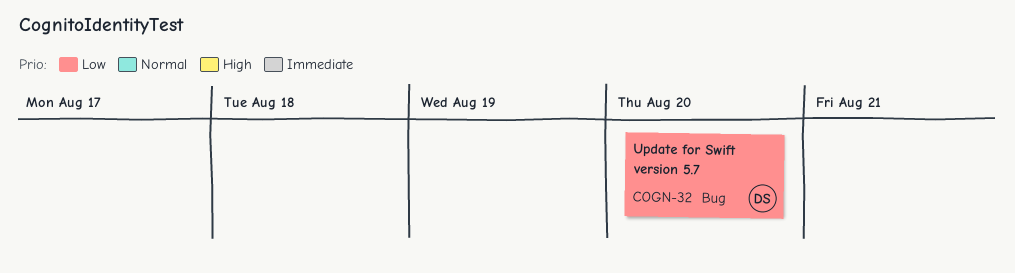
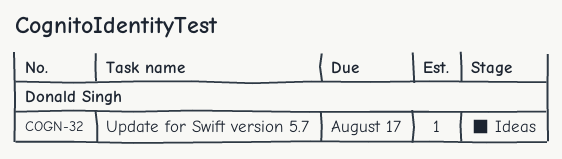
COGN-32, due: Aug 20 -> Aug 17

